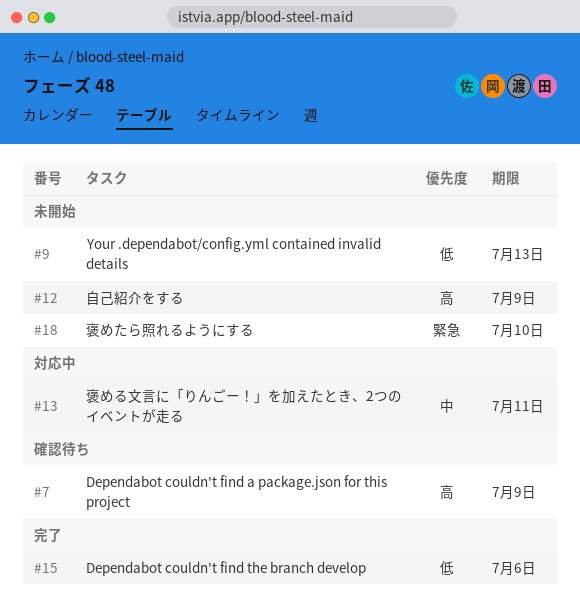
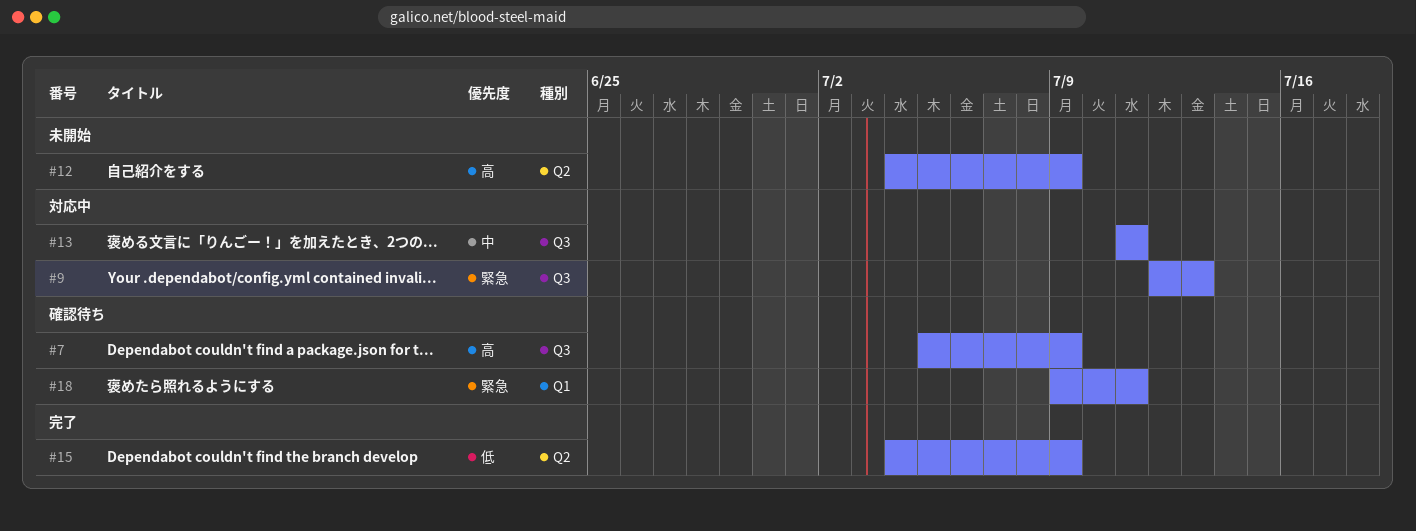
#9, status: 未開始 -> 対応中
#9, priority: 低 -> 緊急
#15, due: Jul 6 -> Jul 9
#18, status: 未開始 -> 確認待ち
#18, due: Jul 10 -> Jul 11

